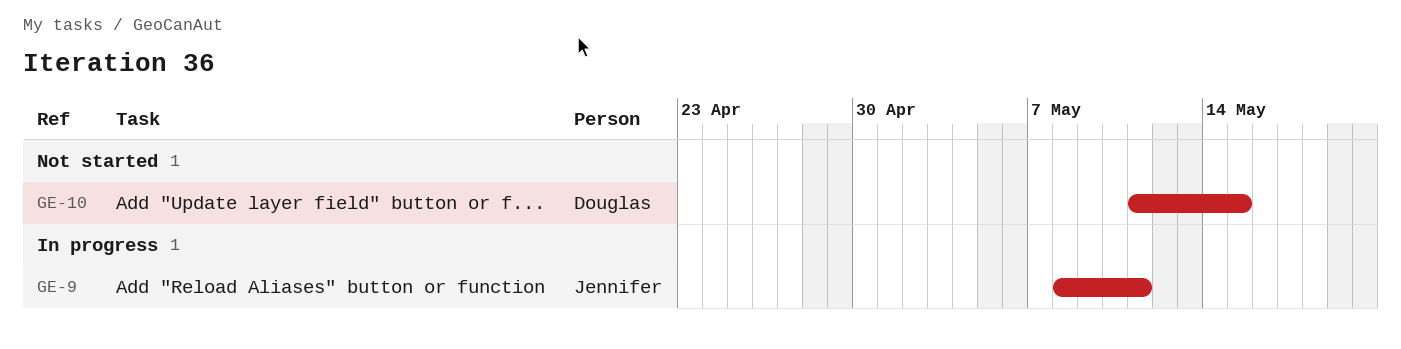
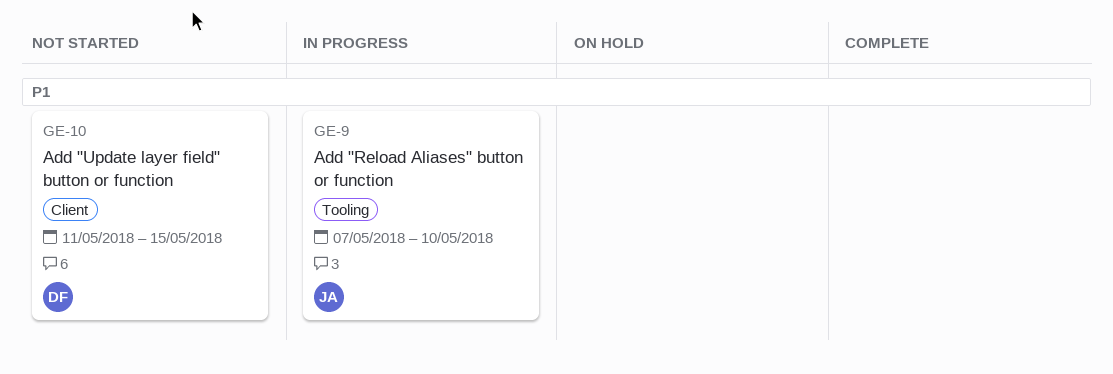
GE-9, start: May 8 -> May 7
GE-9, due: May 11 -> May 10

